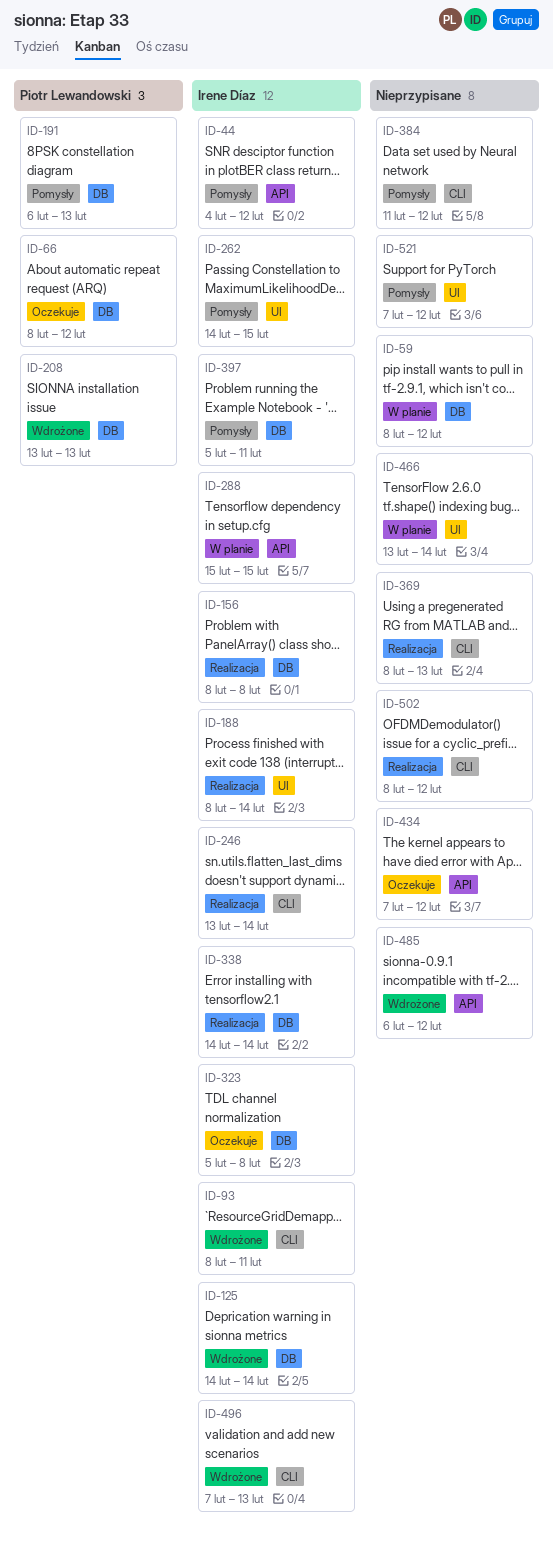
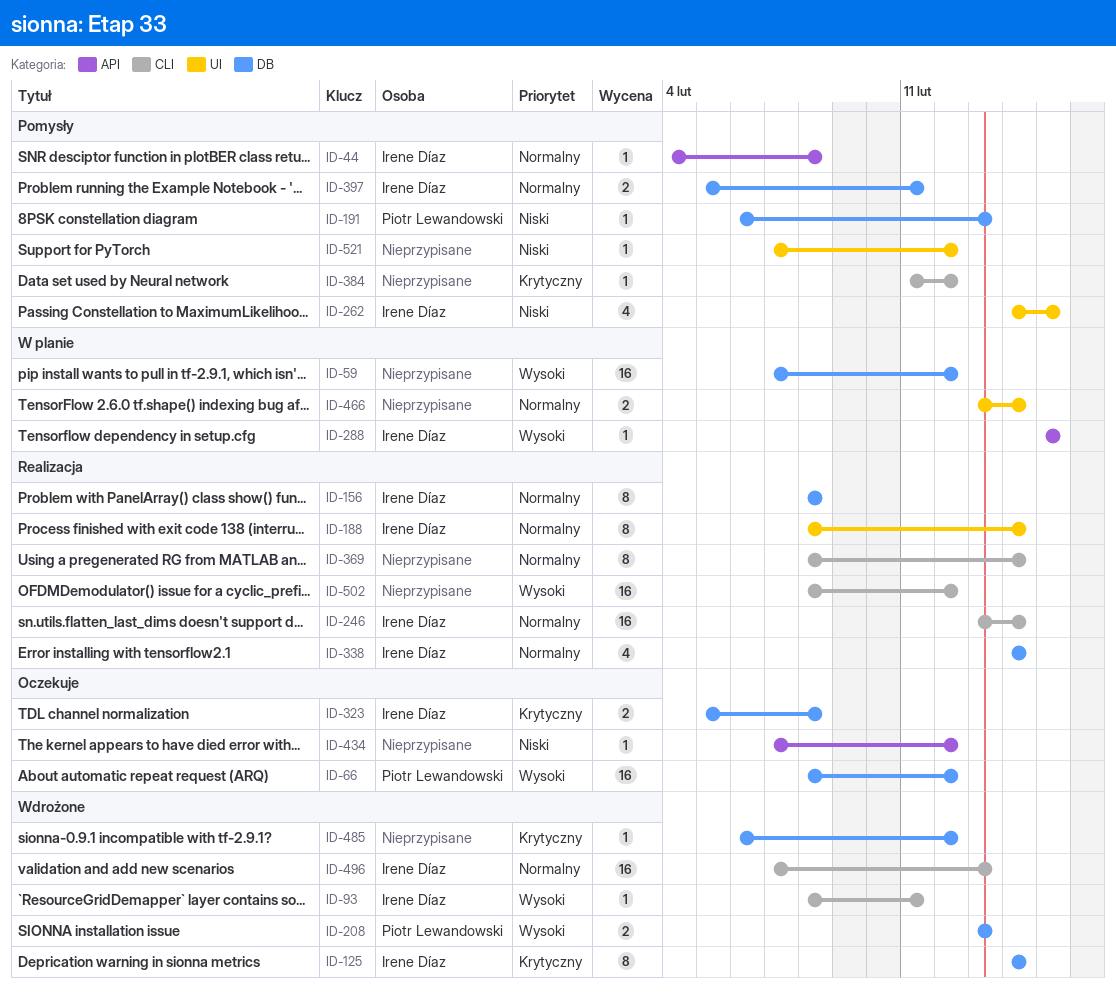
ID-44, due: Feb 12 -> Feb 8
ID-59, start: Feb 8 -> Feb 7
ID-369, due: Feb 13 -> Feb 14
ID-485, label: API -> DB

